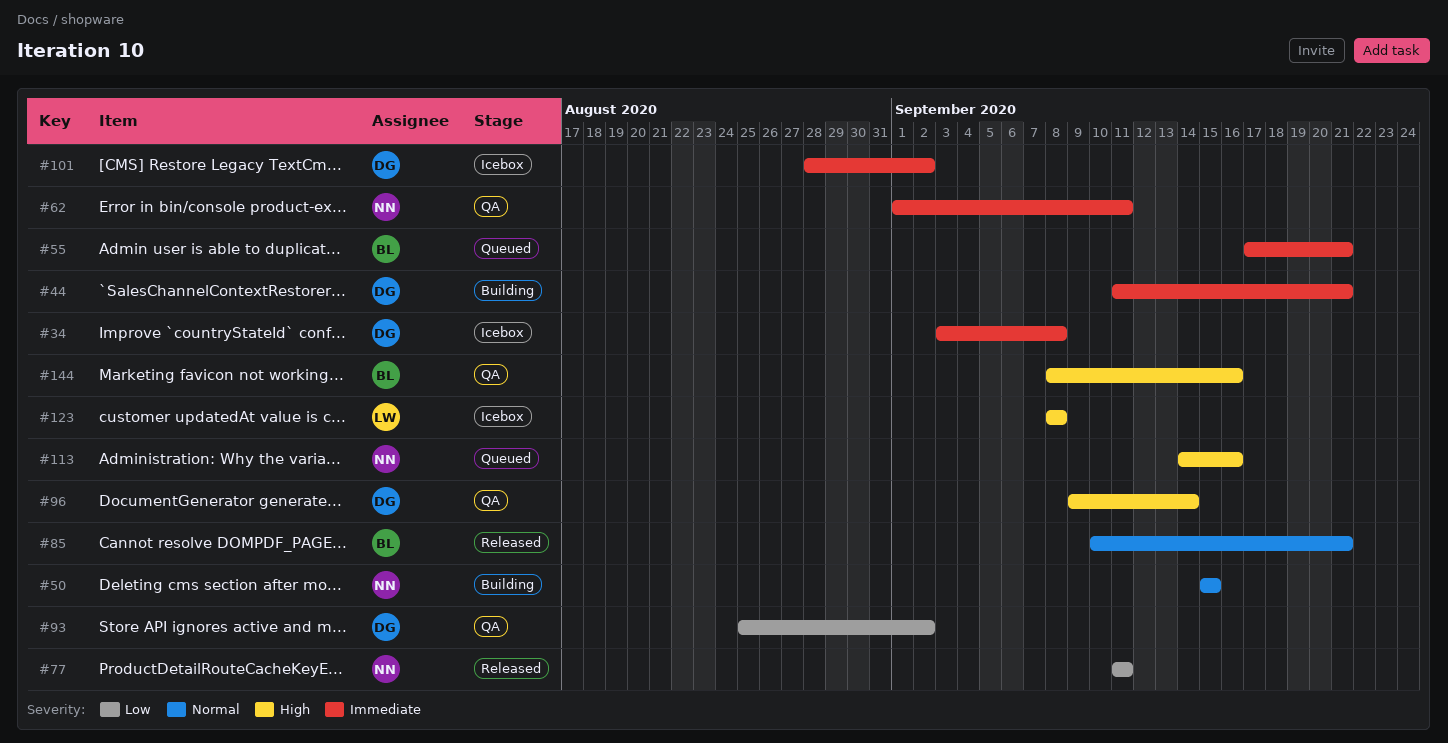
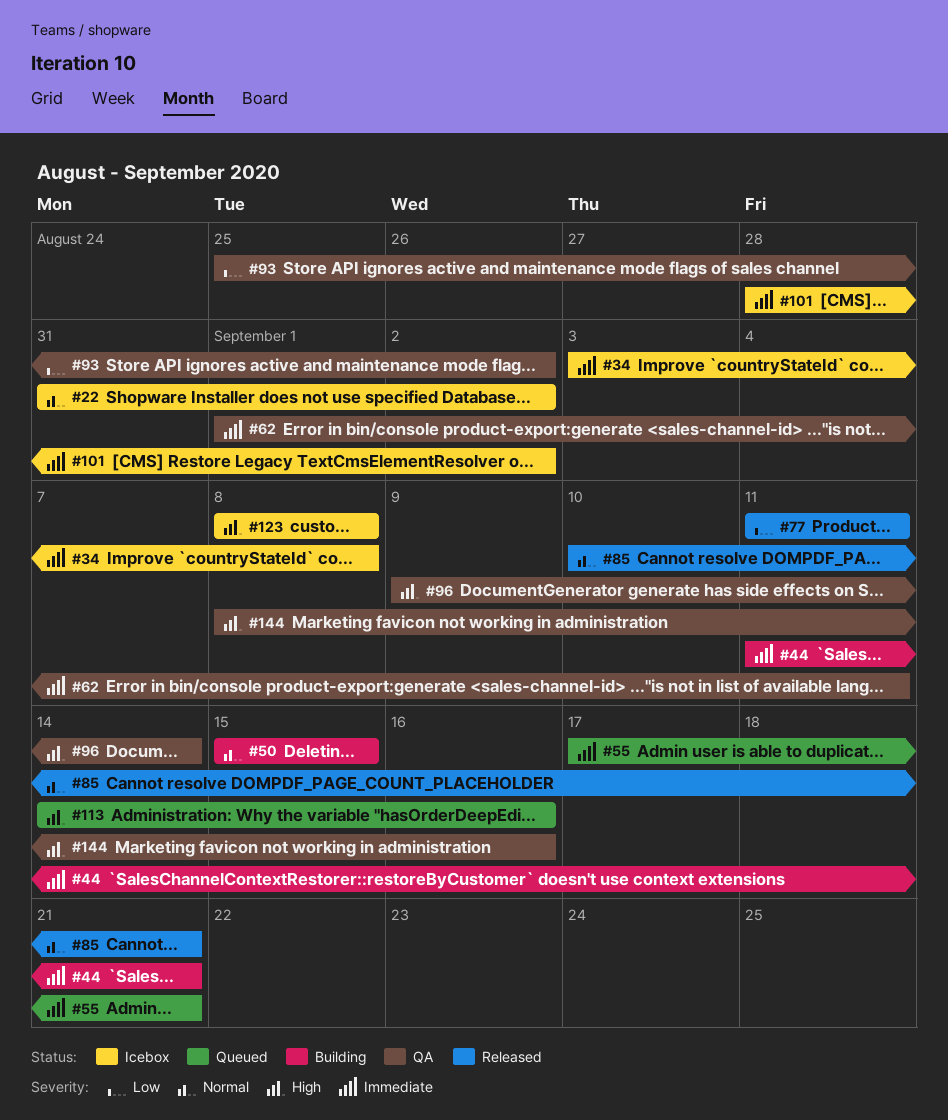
#22: none -> present

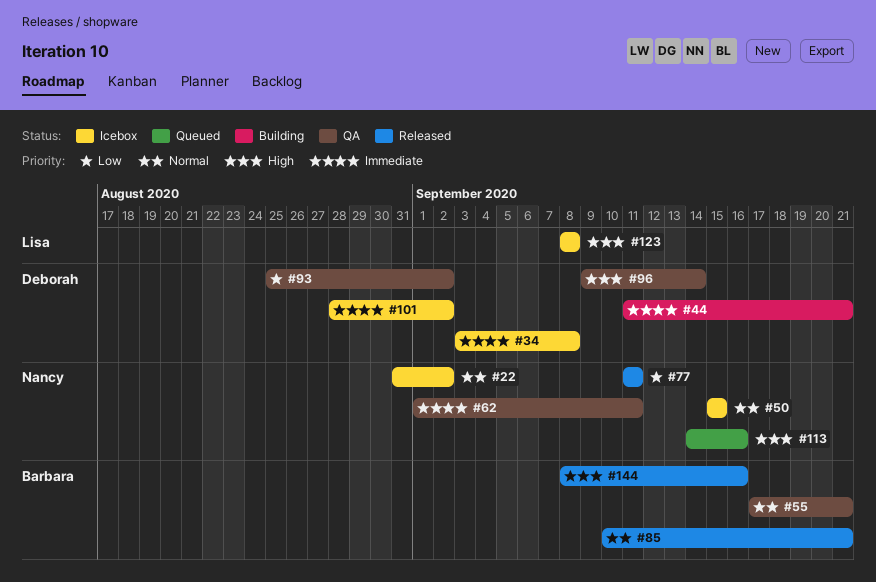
#50, status: Building -> Icebox
#55, status: Queued -> QA
#55, priority: Immediate -> Normal
#144, status: QA -> Released

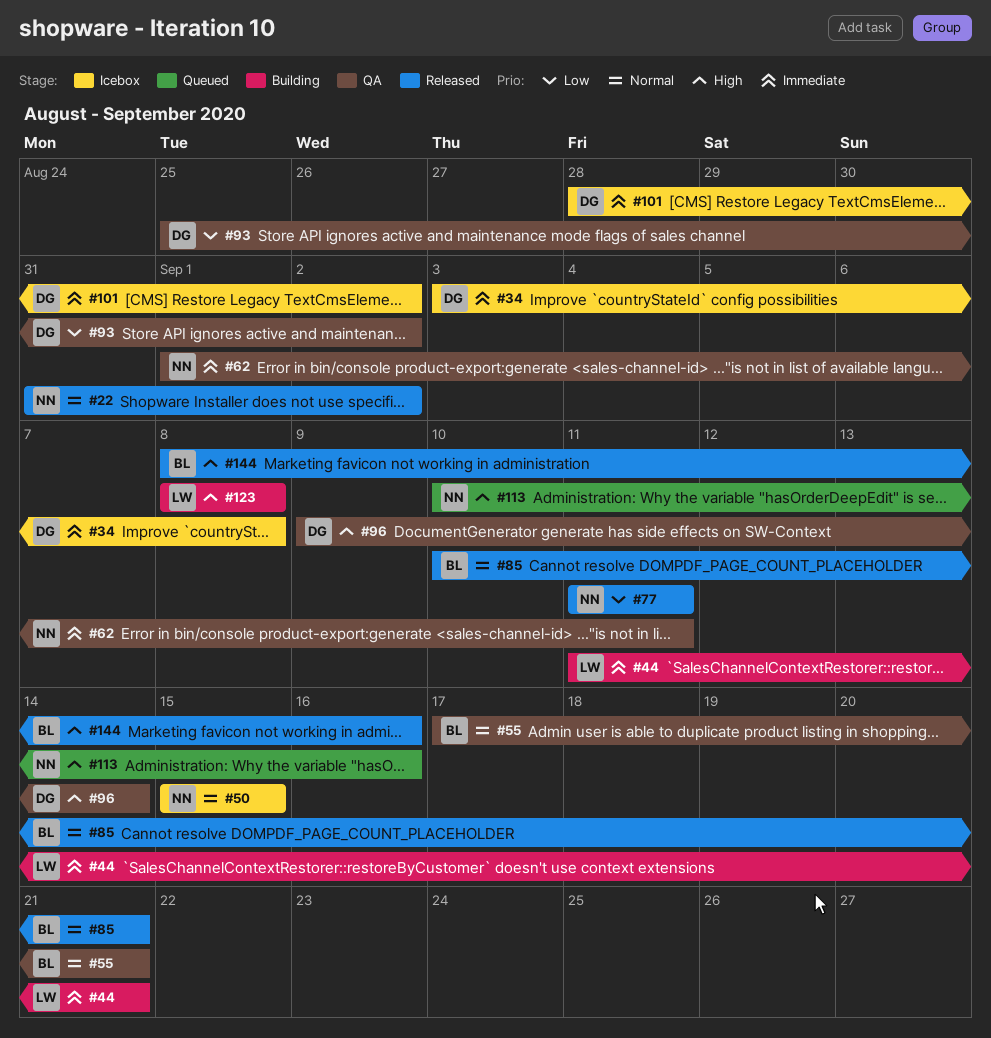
#22, status: Icebox -> Released
#44, owner: Deborah -> Lisa
#113, start: Sep 14 -> Sep 10
#123, status: Icebox -> Building

